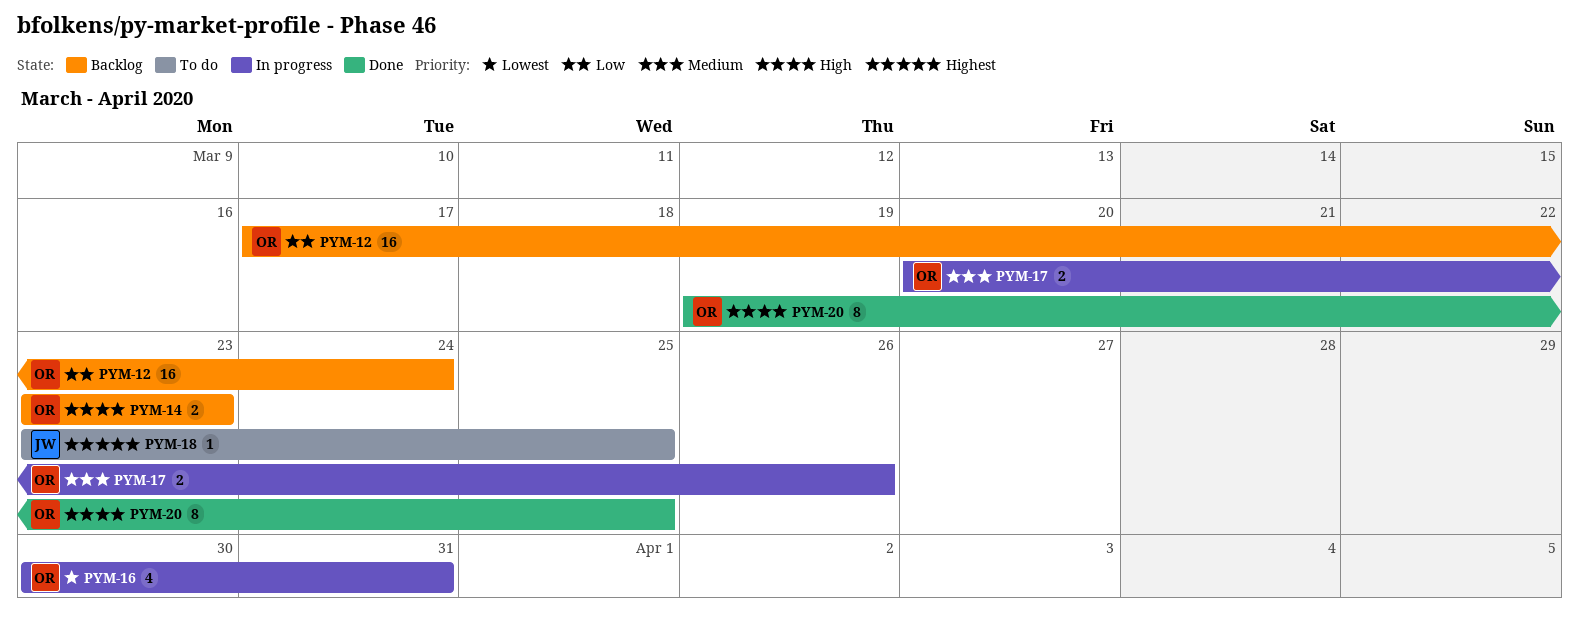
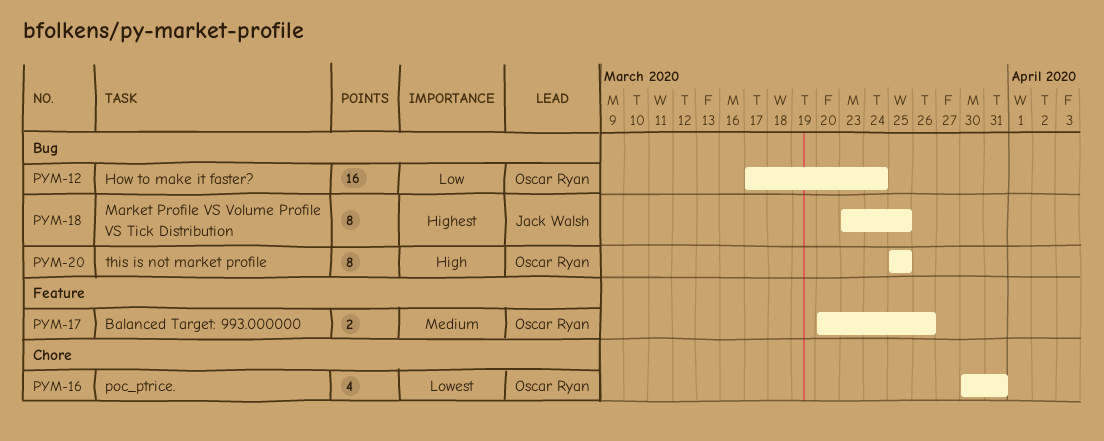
PYM-14: present -> none
PYM-18, estimate: 1 -> 8
PYM-20, start: Mar 19 -> Mar 25

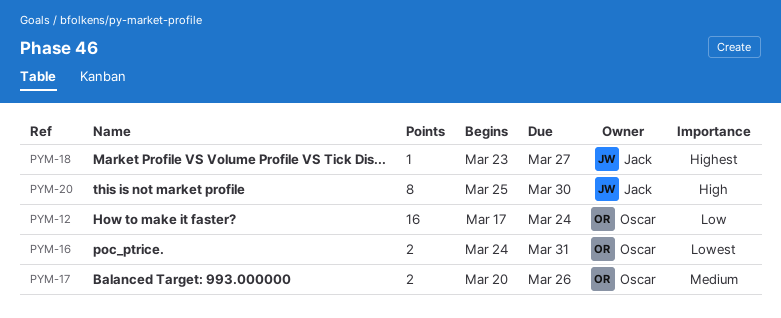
PYM-16, estimate: 4 -> 2
PYM-16, start: Mar 30 -> Mar 24
PYM-18, estimate: 8 -> 1
PYM-18, due: Mar 25 -> Mar 27
PYM-20, owner: Oscar Ryan -> Jack Walsh
PYM-20, due: Mar 25 -> Mar 30

